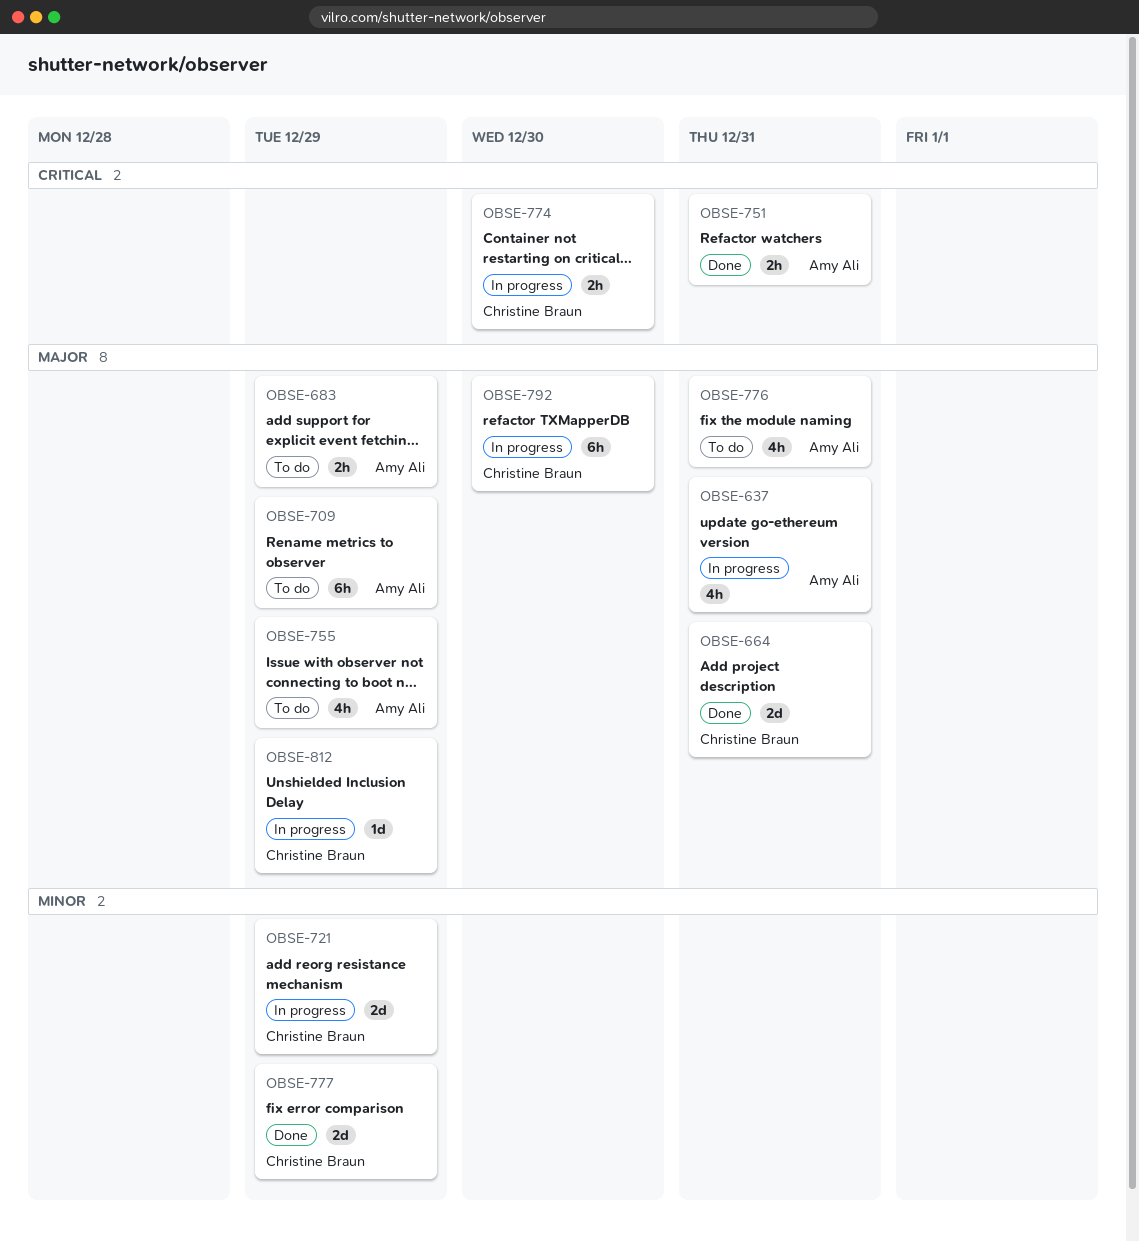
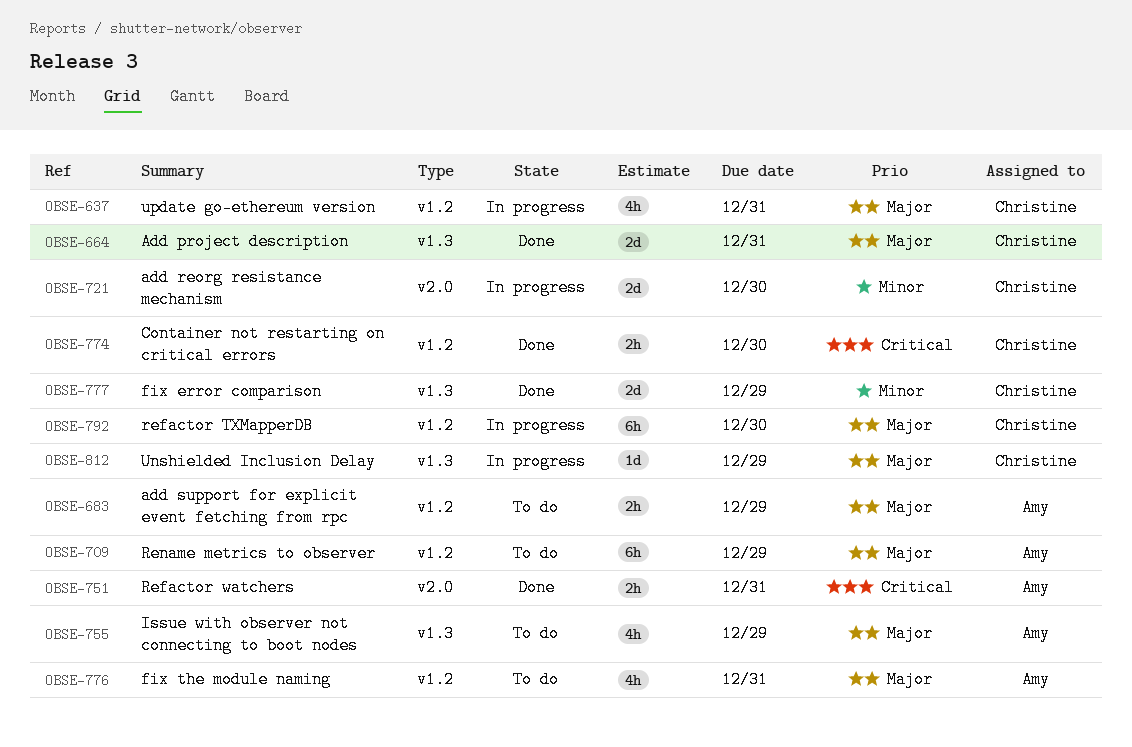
OBSE-637, owner: Amy Ali -> Christine Braun
OBSE-721, due: Dec 29 -> Dec 30
OBSE-774, status: In progress -> Done

